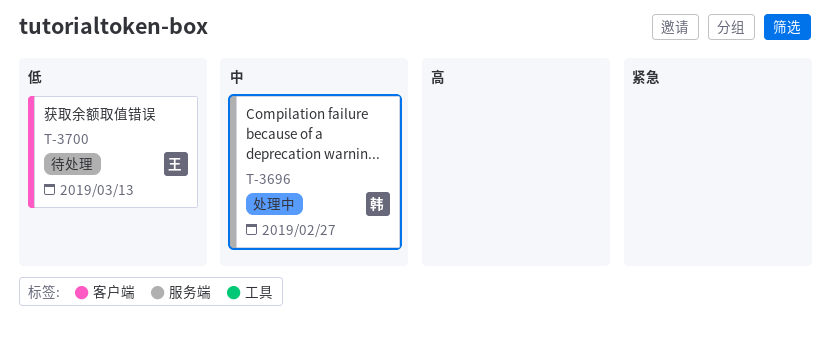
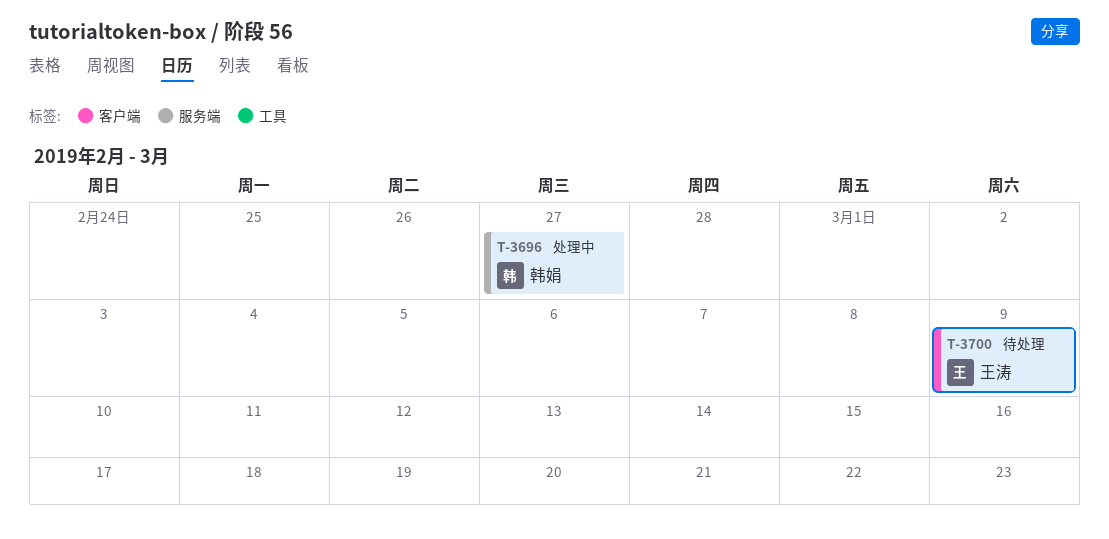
T-3700, due: Mar 13 -> Mar 9

